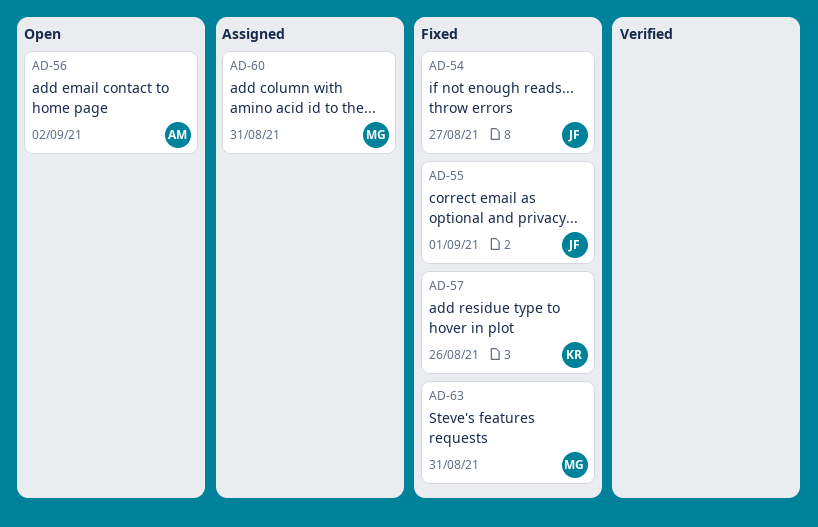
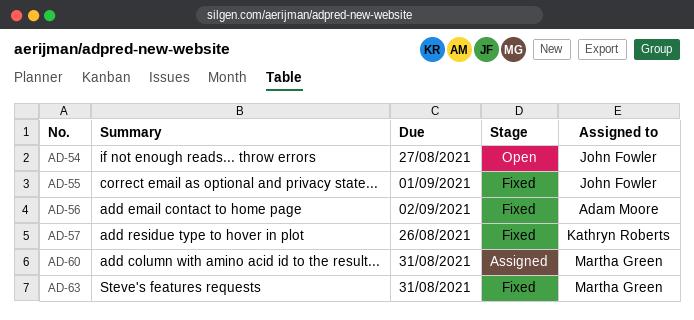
AD-54, status: Fixed -> Open
AD-56, status: Open -> Fixed

